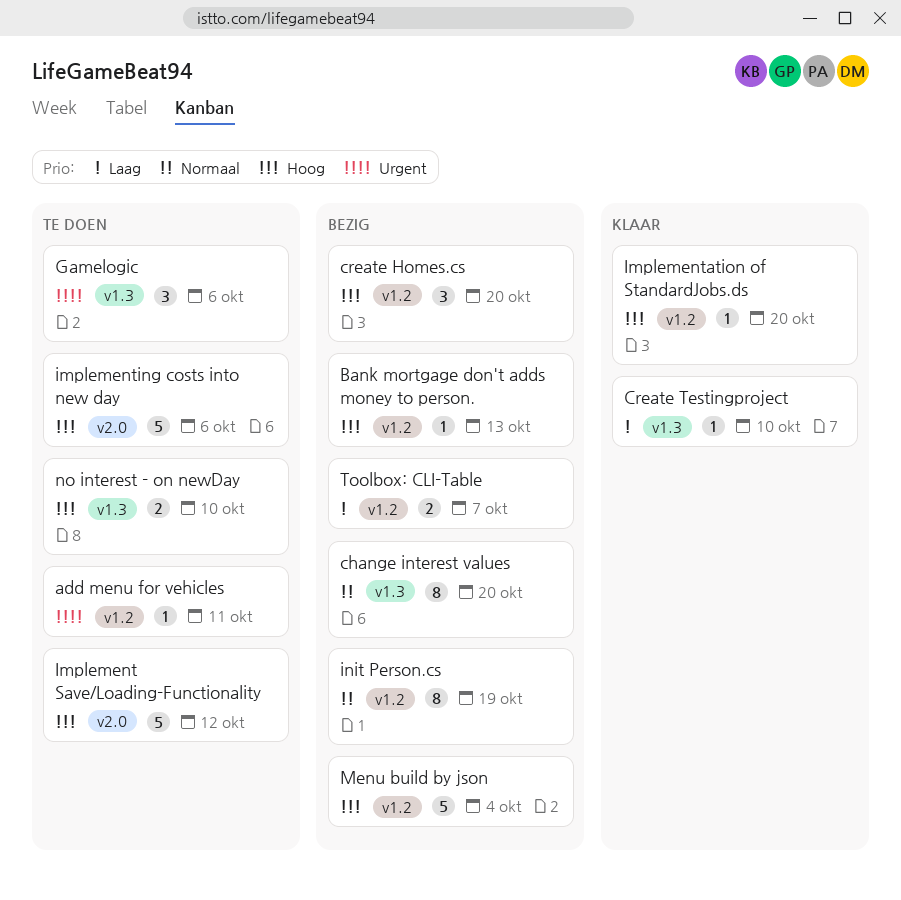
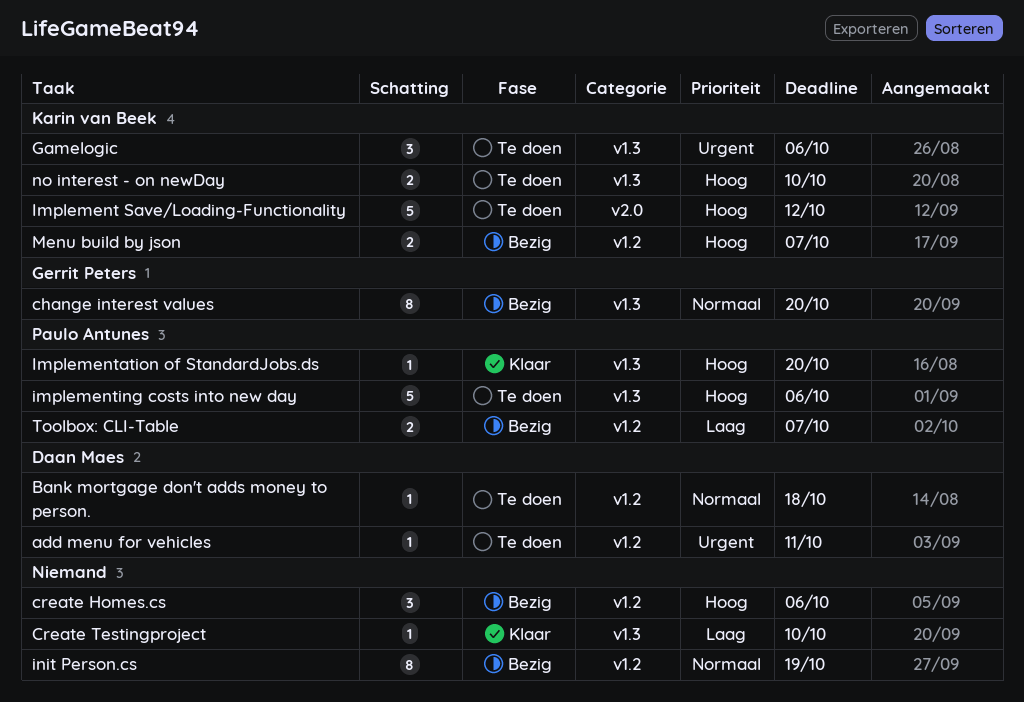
Bank mortgage don't adds money to person., status: Bezig -> Te doen
Bank mortgage don't adds money to person., priority: Hoog -> Normaal
Bank mortgage don't adds money to person., due: Oct 13 -> Oct 18
create Homes.cs, due: Oct 20 -> Oct 6
Implementation of StandardJobs.ds, label: v1.2 -> v1.3
implementing costs into new day, label: v2.0 -> v1.3
Menu build by json, estimate: 5 -> 2
Menu build by json, due: Oct 4 -> Oct 7

